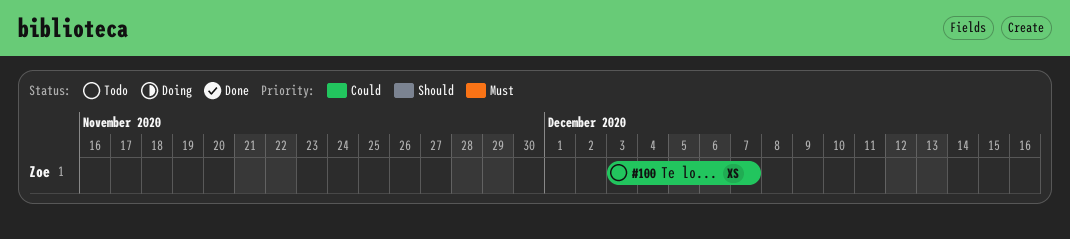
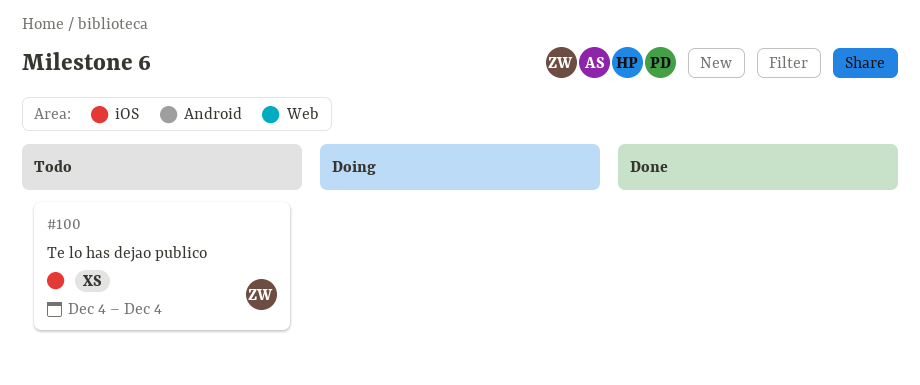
#100, start: Dec 3 -> Dec 4
#100, due: Dec 7 -> Dec 4

